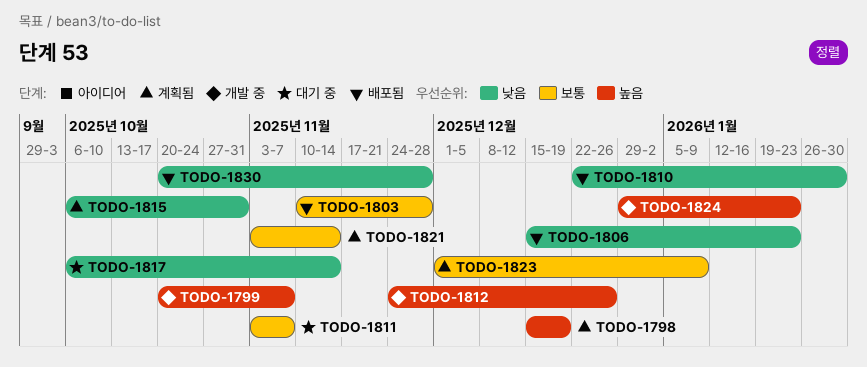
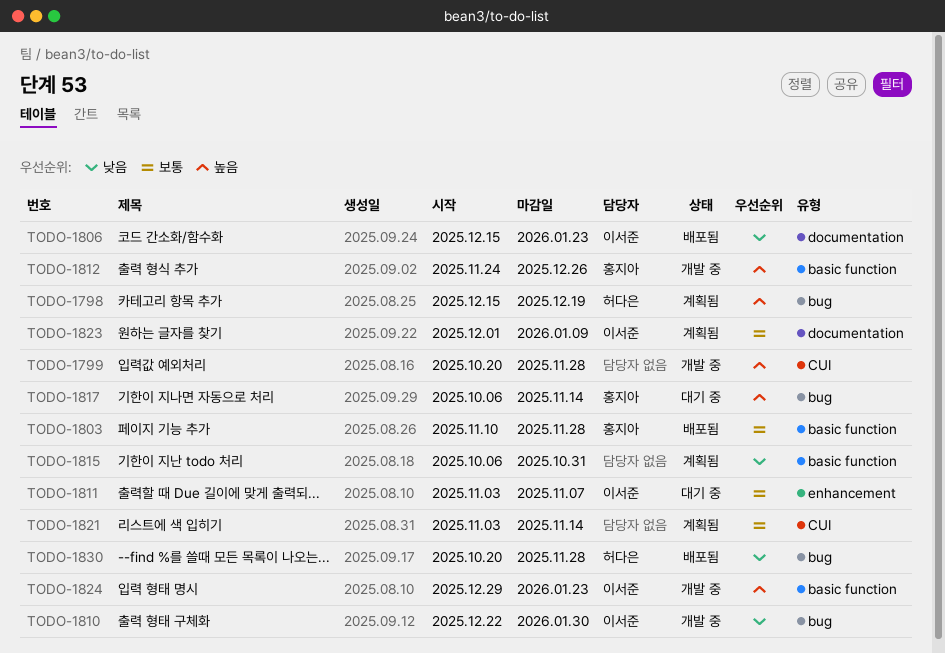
TODO-1799, due: Nov 7 -> Nov 28
TODO-1810, status: 배포됨 -> 개발 중
TODO-1817, priority: 낮음 -> 높음

